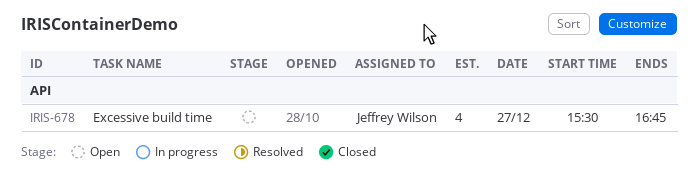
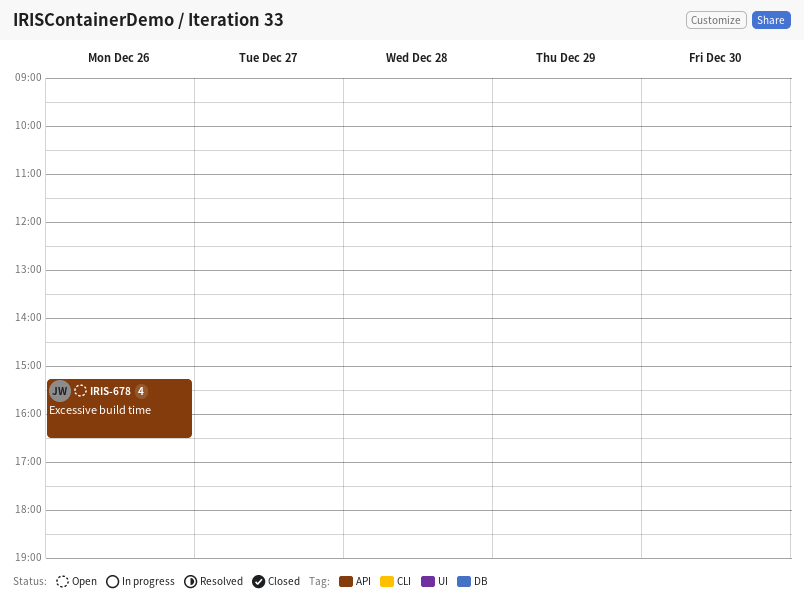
IRIS-678, day: Dec 27 -> Dec 26
IRIS-678, begins: 15:30 -> 15:15
IRIS-678, ends: 16:45 -> 16:30

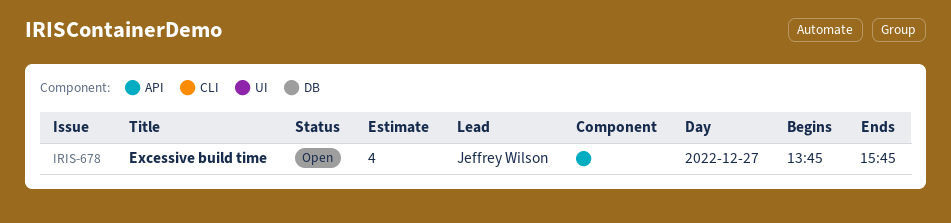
IRIS-678, day: Dec 26 -> Dec 27
IRIS-678, begins: 15:15 -> 13:45
IRIS-678, ends: 16:30 -> 15:45

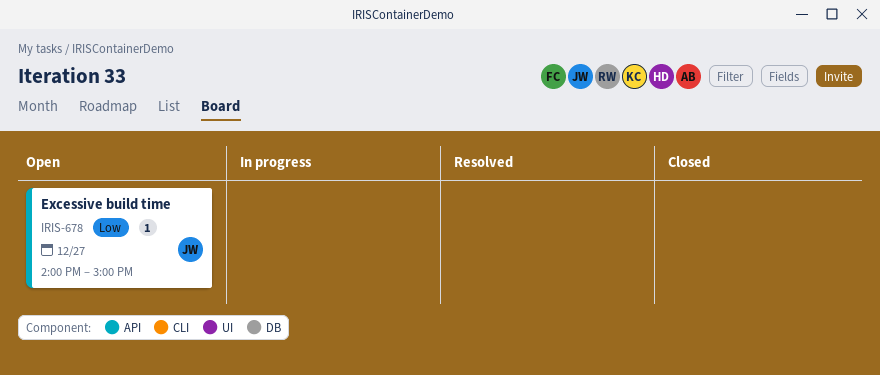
IRIS-678, estimate: 4 -> 1
IRIS-678, begins: 13:45 -> 14:00
IRIS-678, ends: 15:45 -> 15:00

